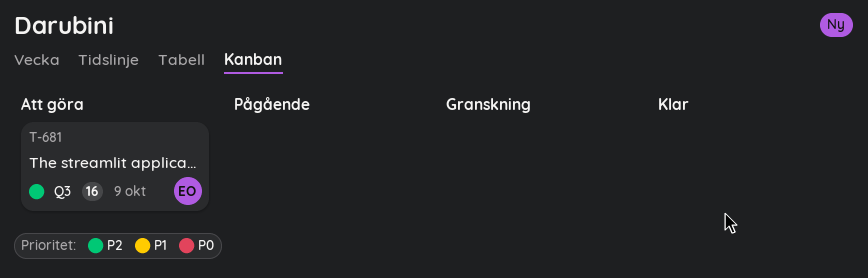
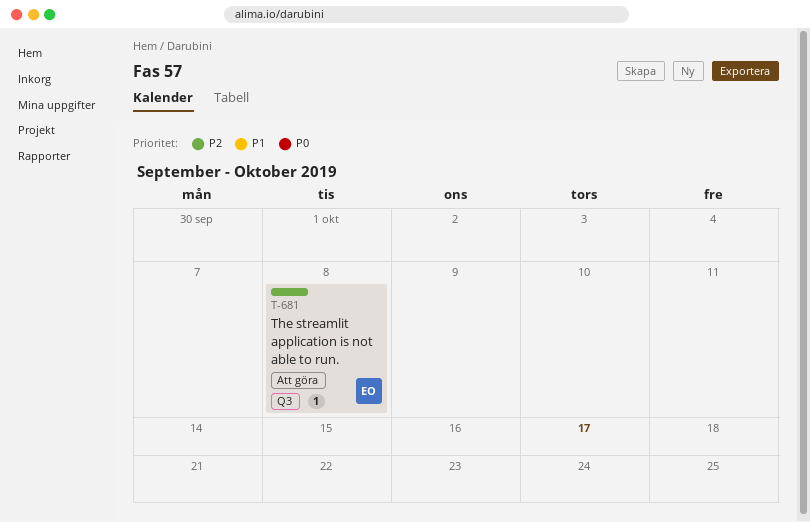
T-681, estimate: 16 -> 1
T-681, due: Oct 9 -> Oct 8

